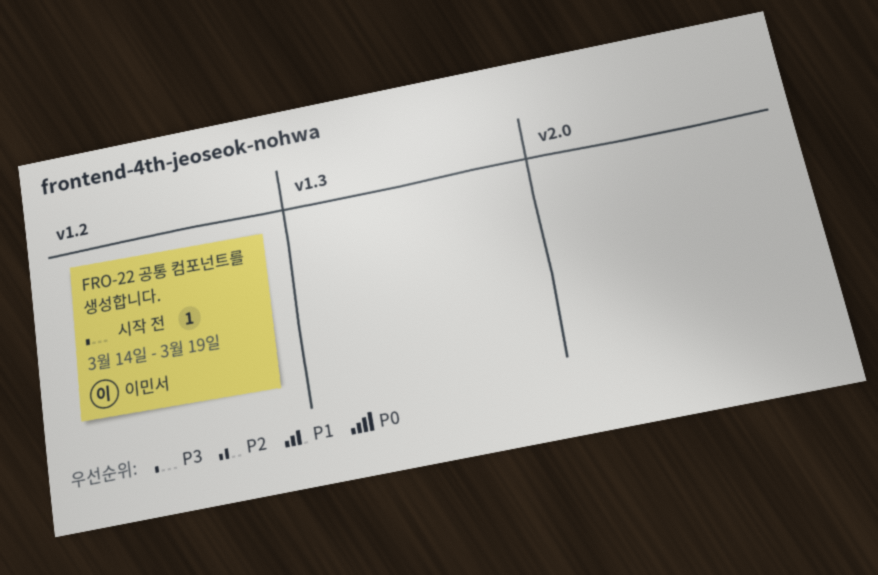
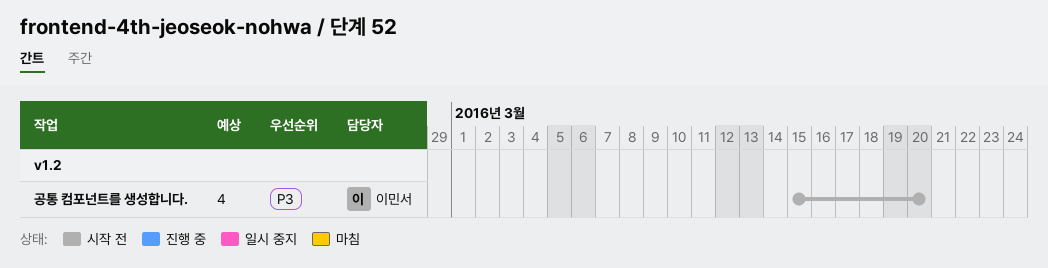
공통 컴포넌트를 생성합니다., estimate: 1 -> 4
공통 컴포넌트를 생성합니다., start: Mar 14 -> Mar 15
공통 컴포넌트를 생성합니다., due: Mar 19 -> Mar 20

